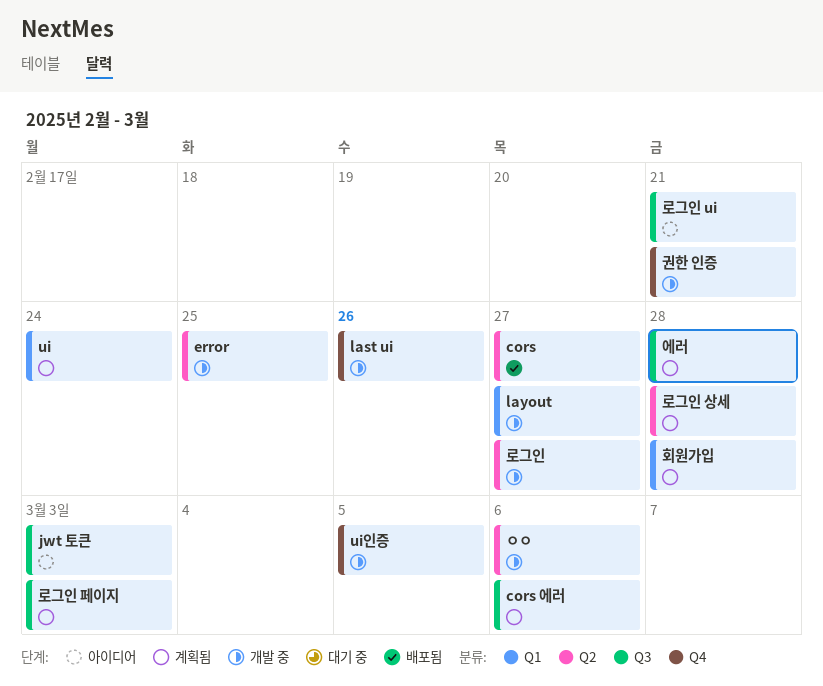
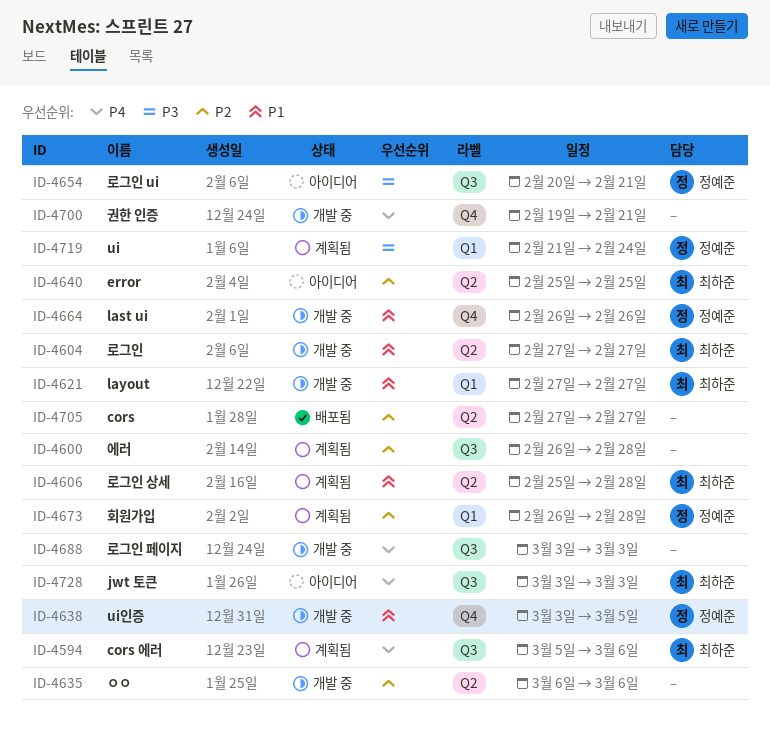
error, status: 개발 중 -> 아이디어
로그인 페이지, status: 계획됨 -> 개발 중

